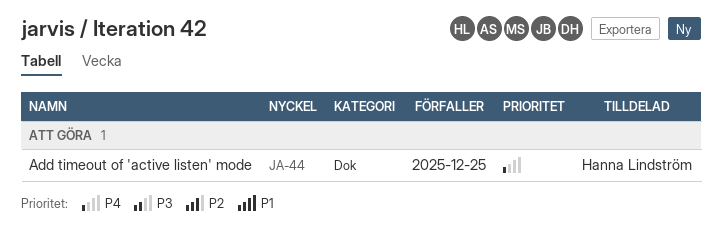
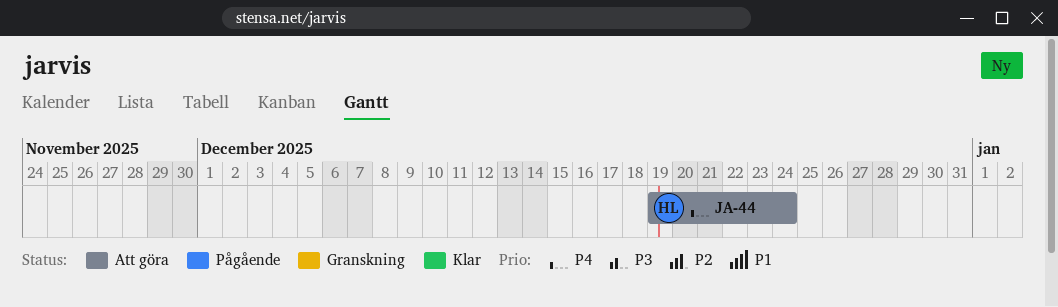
JA-44, due: Dec 25 -> Dec 24

